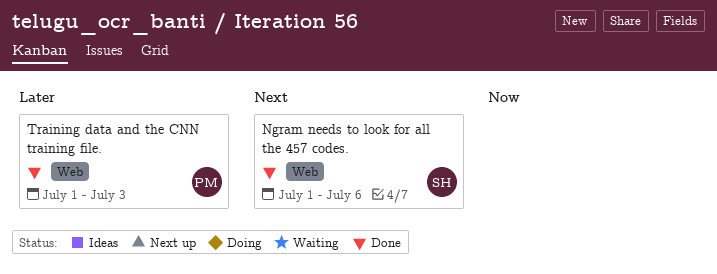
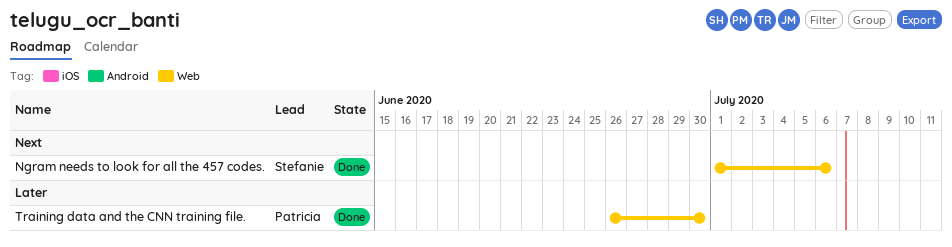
Training data and the CNN training file., start: Jul 1 -> Jun 26
Training data and the CNN training file., due: Jul 3 -> Jun 30

